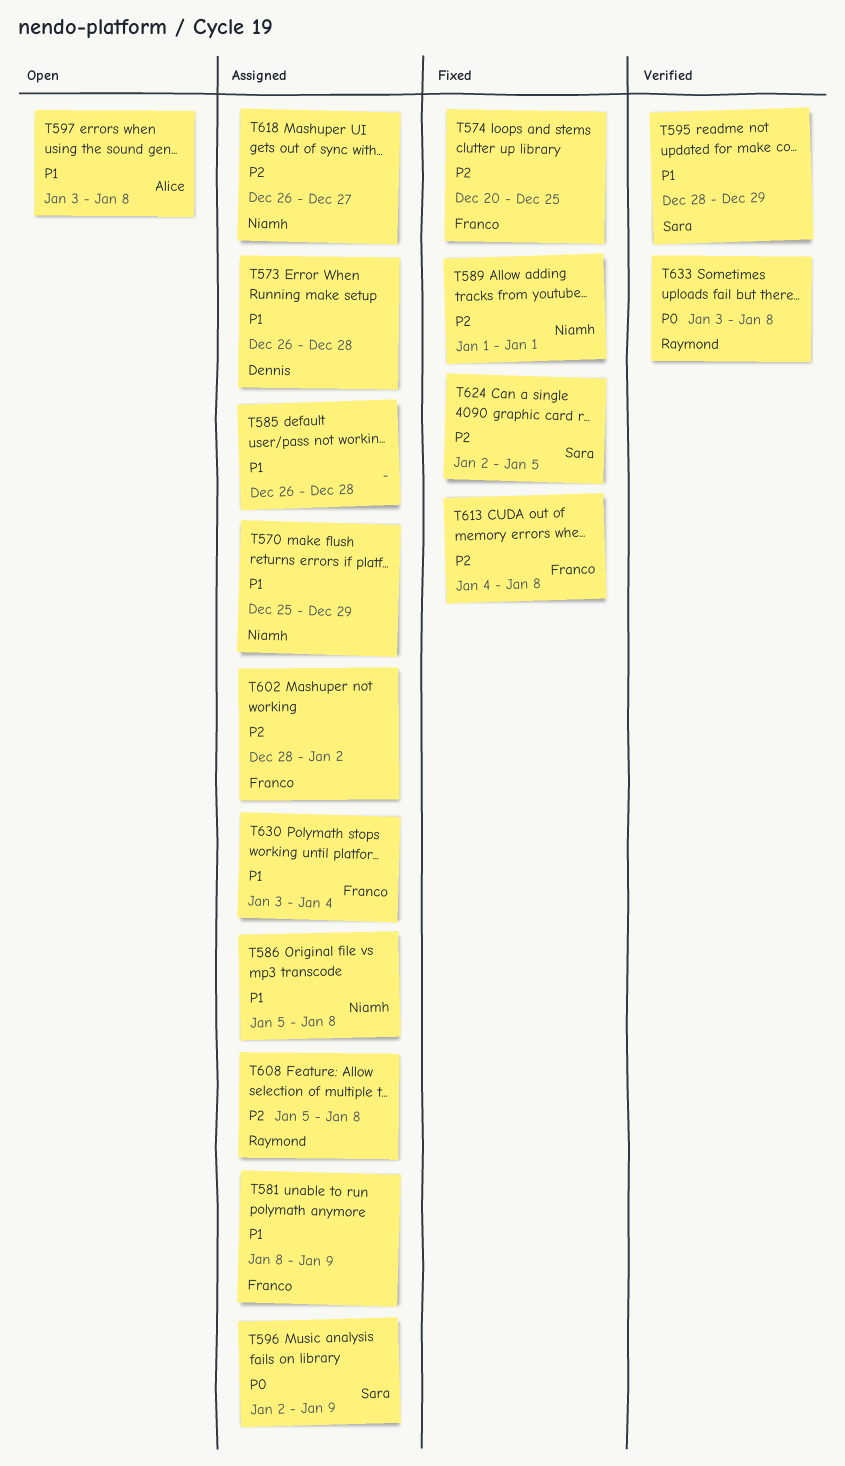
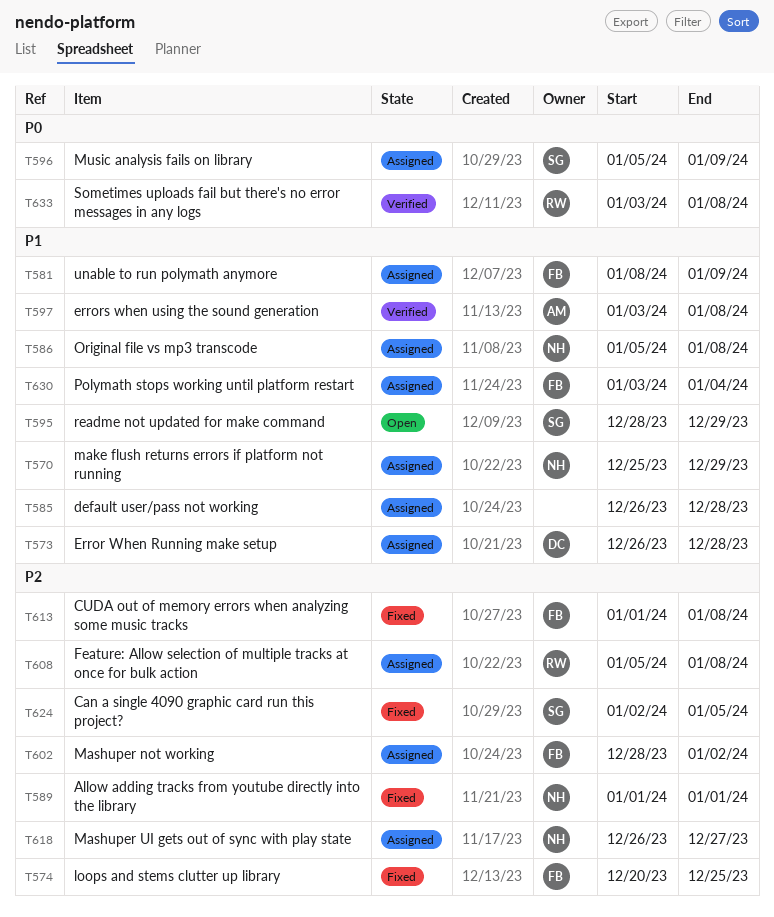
T595, status: Verified -> Open
T596, start: Jan 2 -> Jan 5
T597, status: Open -> Verified
T613, start: Jan 4 -> Jan 1

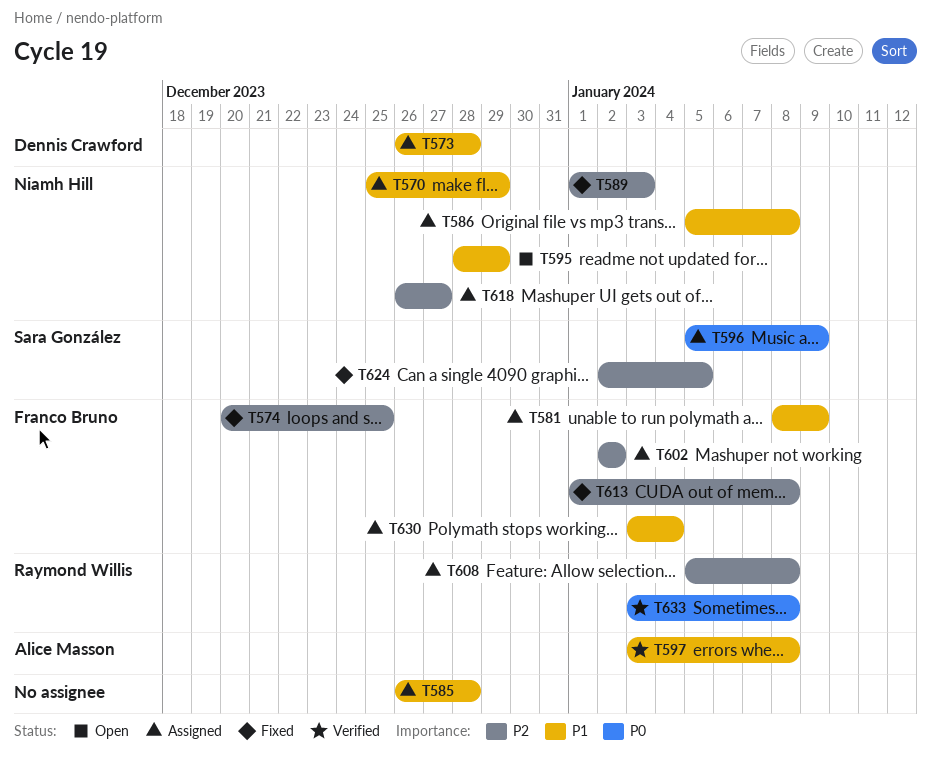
T589, due: Jan 1 -> Jan 3
T595, owner: Sara González -> Niamh Hill
T602, start: Dec 28 -> Jan 2

